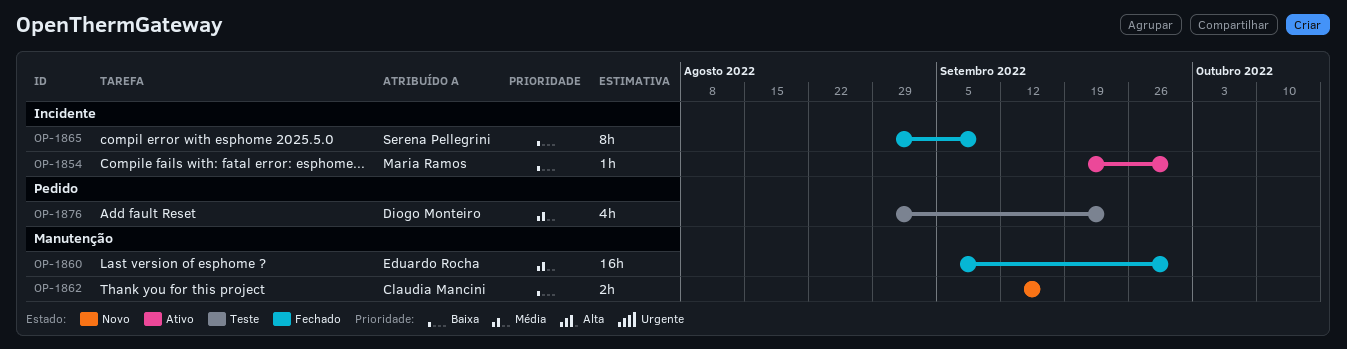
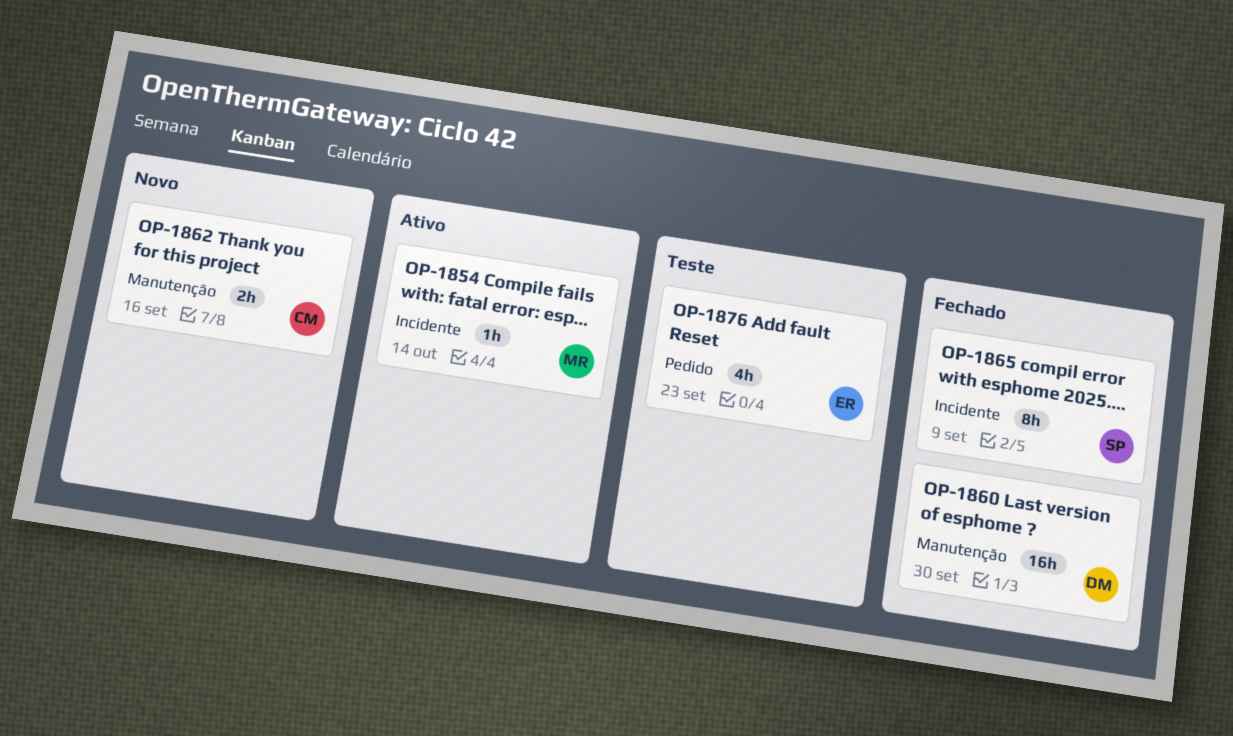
OP-1854, due: Sep 30 -> Oct 14
OP-1860, owner: Eduardo Rocha -> Diogo Monteiro
OP-1876, owner: Diogo Monteiro -> Eduardo Rocha

